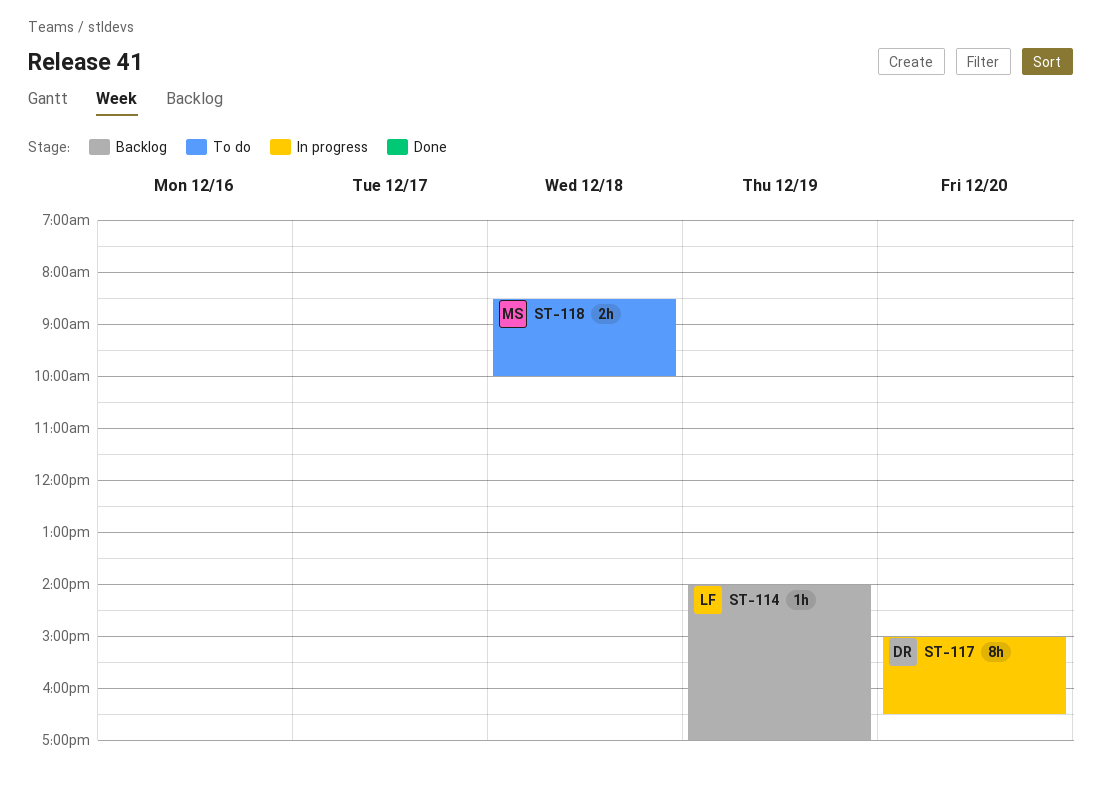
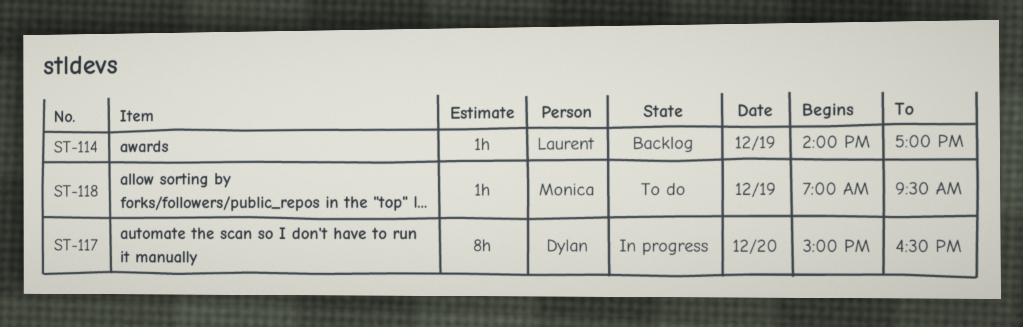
ST-118, estimate: 2h -> 1h
ST-118, day: Dec 18 -> Dec 19
ST-118, begins: 08:30 -> 07:00
ST-118, ends: 10:00 -> 09:30

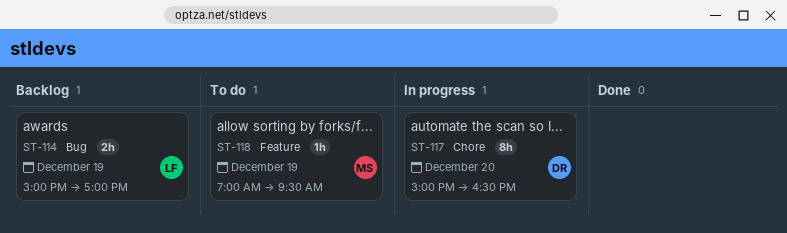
ST-114, estimate: 1h -> 2h
ST-114, begins: 14:00 -> 15:00

